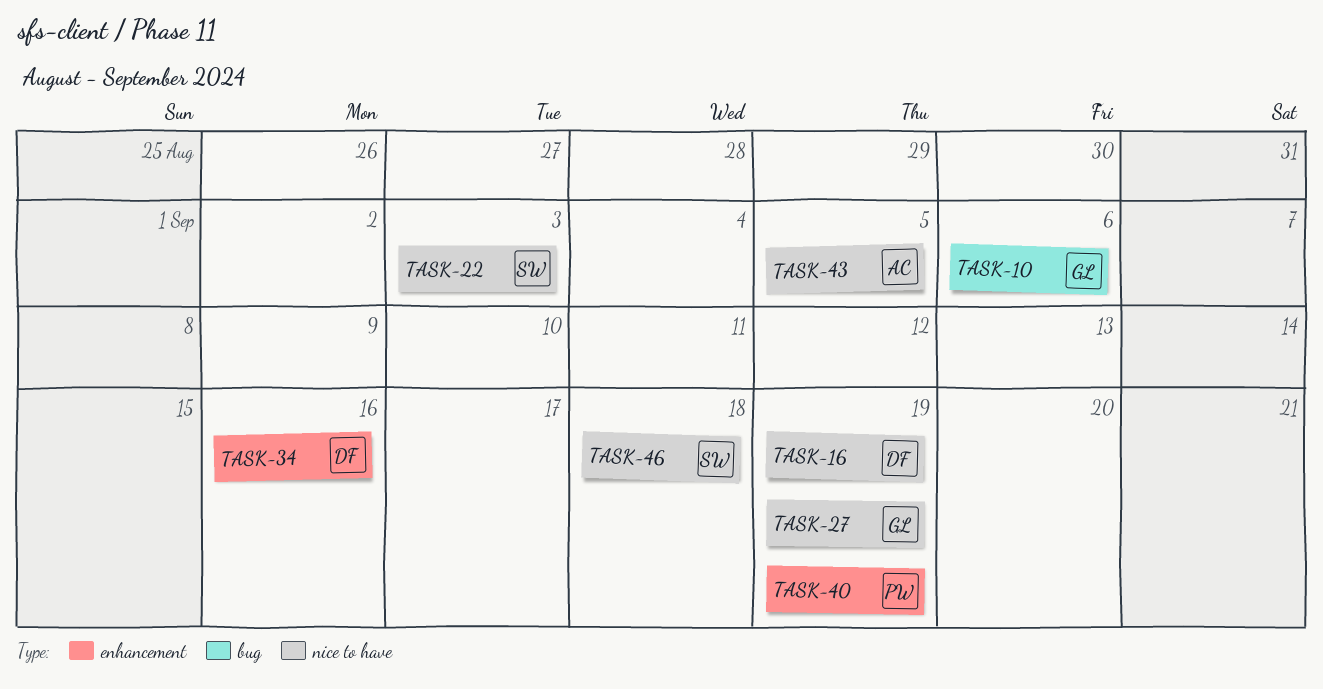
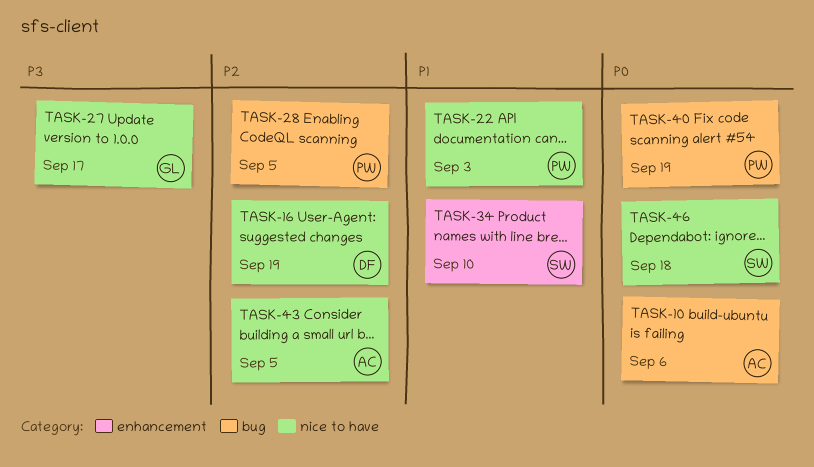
TASK-10, owner: GL -> AC
TASK-22, owner: SW -> PW
TASK-27, due: Sep 19 -> Sep 17
TASK-28: none -> present
TASK-34, owner: DF -> SW
TASK-34, due: Sep 16 -> Sep 10
TASK-40, label: enhancement -> bug

